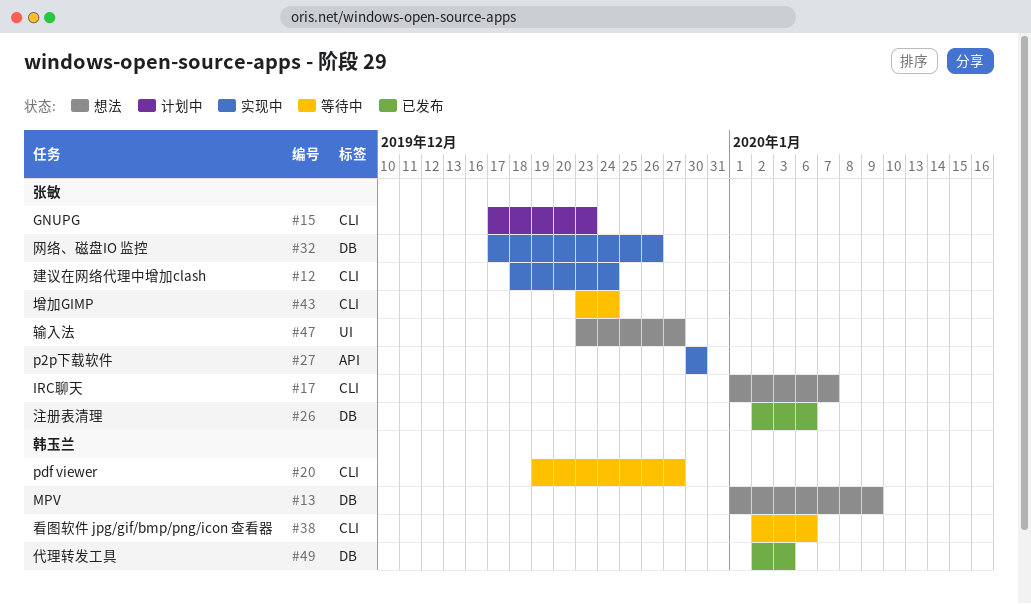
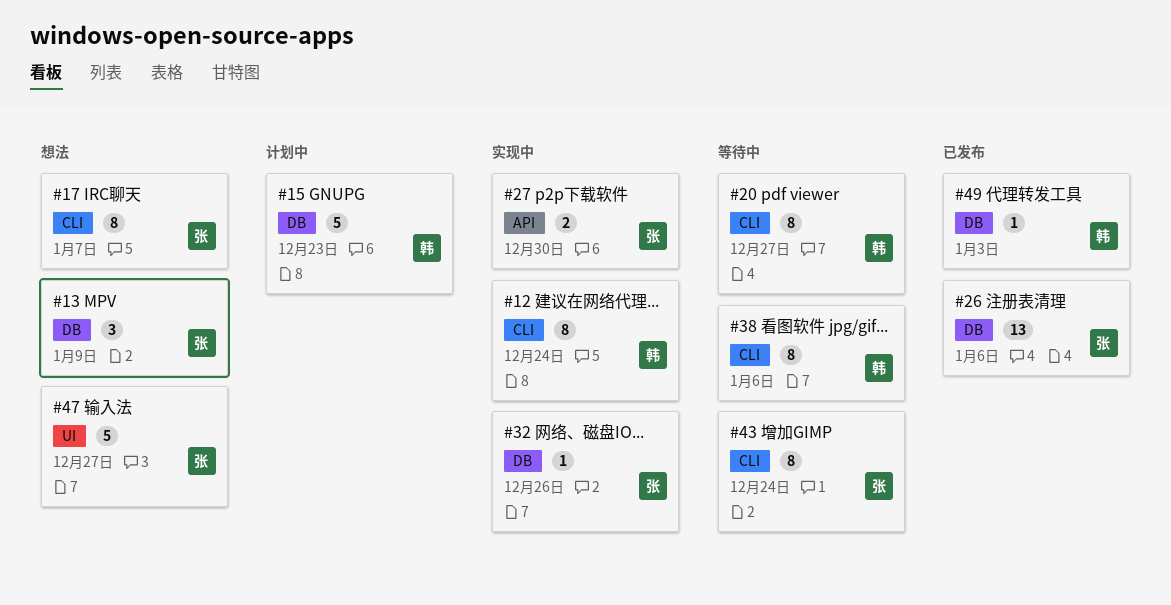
#12, owner: 张敏 -> 韩玉兰
#13, owner: 韩玉兰 -> 张敏
#15, owner: 张敏 -> 韩玉兰
#15, label: CLI -> DB

